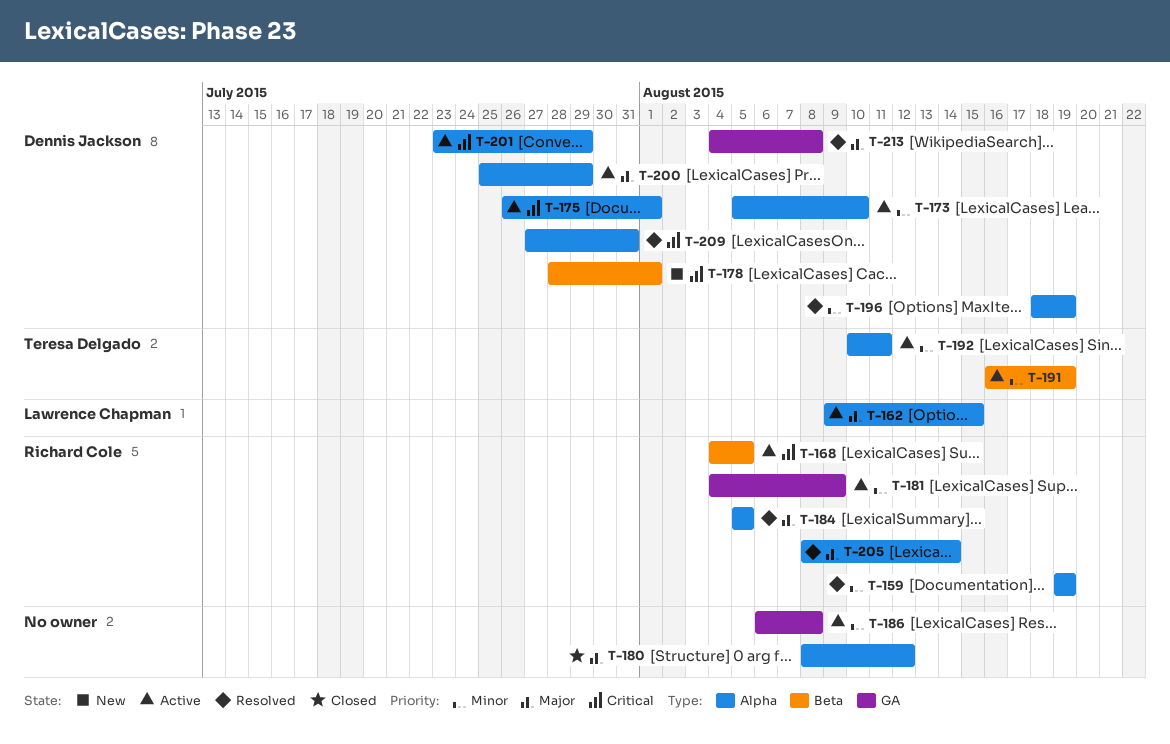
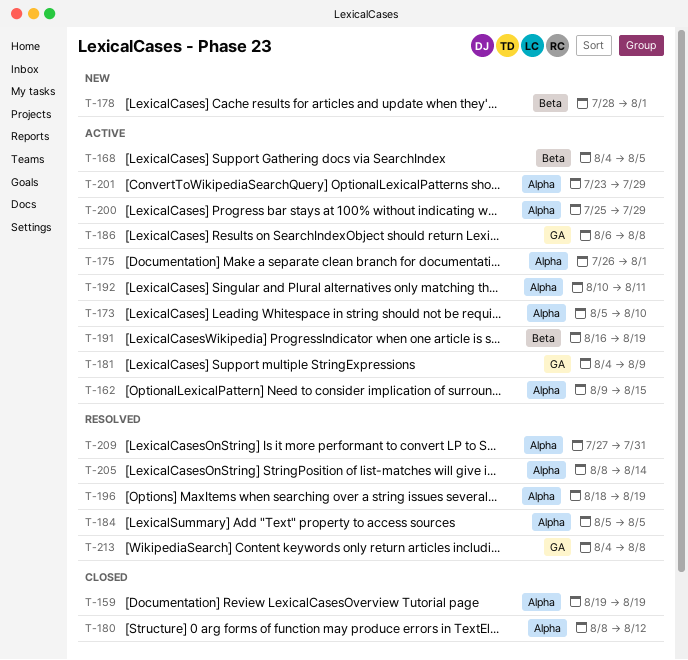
T-159, status: Resolved -> Closed

